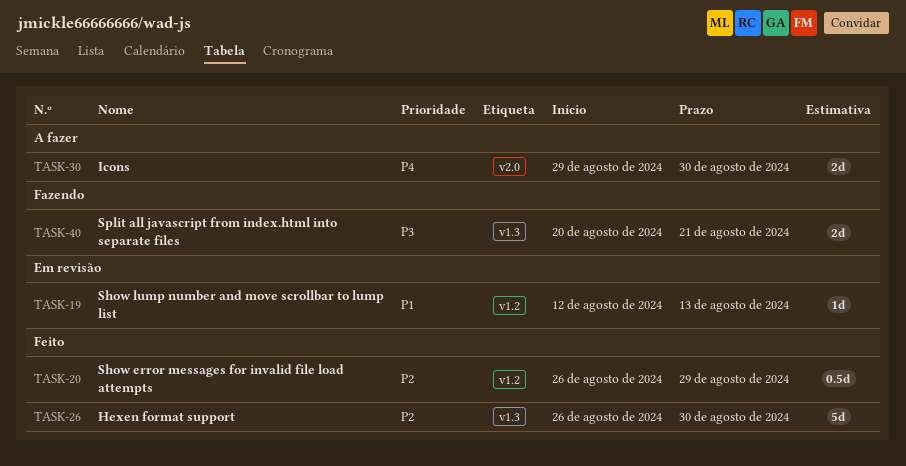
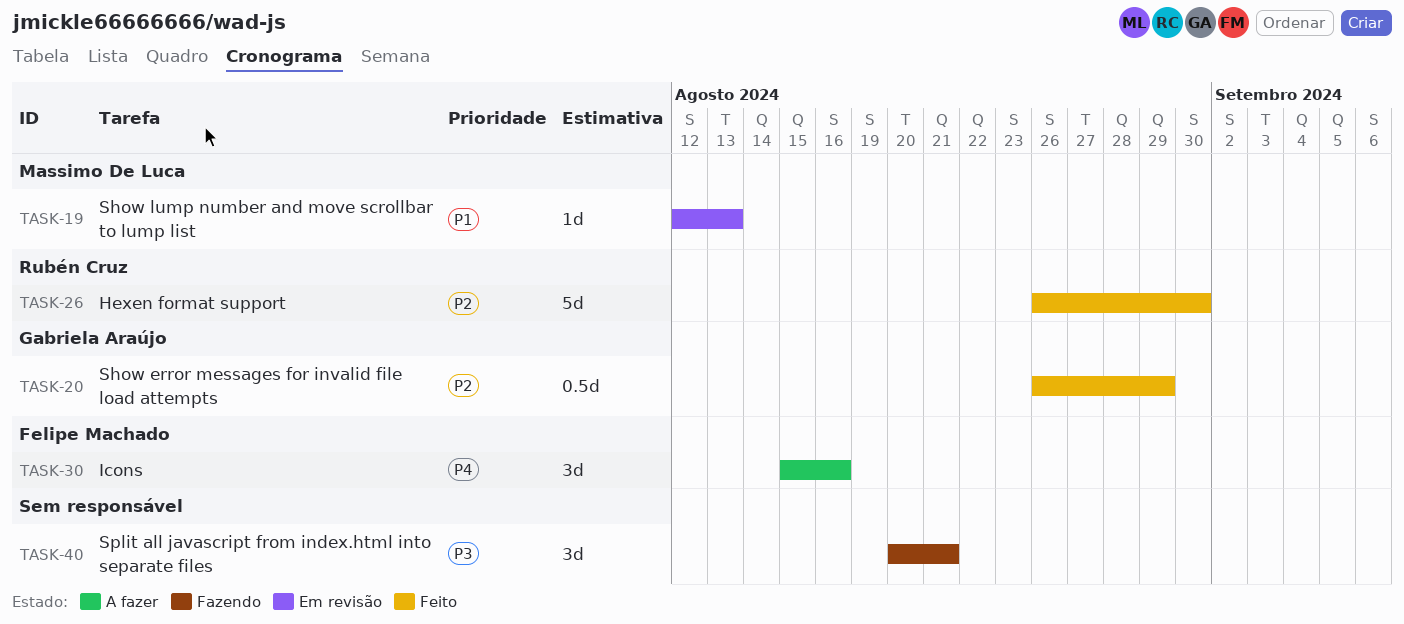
TASK-30, estimate: 2d -> 3d
TASK-30, start: Aug 29 -> Aug 15
TASK-30, due: Aug 30 -> Aug 16
TASK-40, estimate: 2d -> 3d

